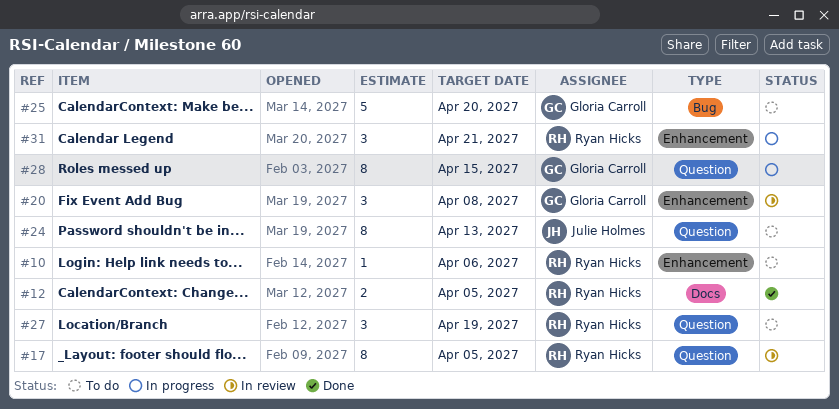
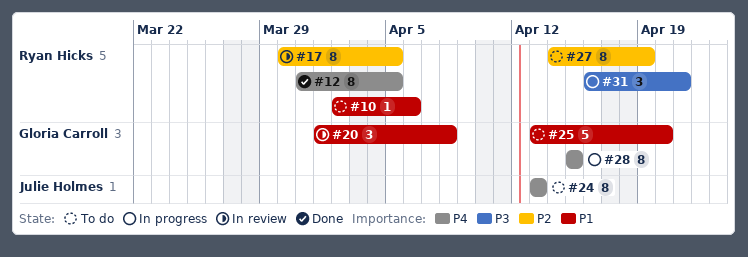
#12, estimate: 2 -> 8
#27, estimate: 3 -> 8

